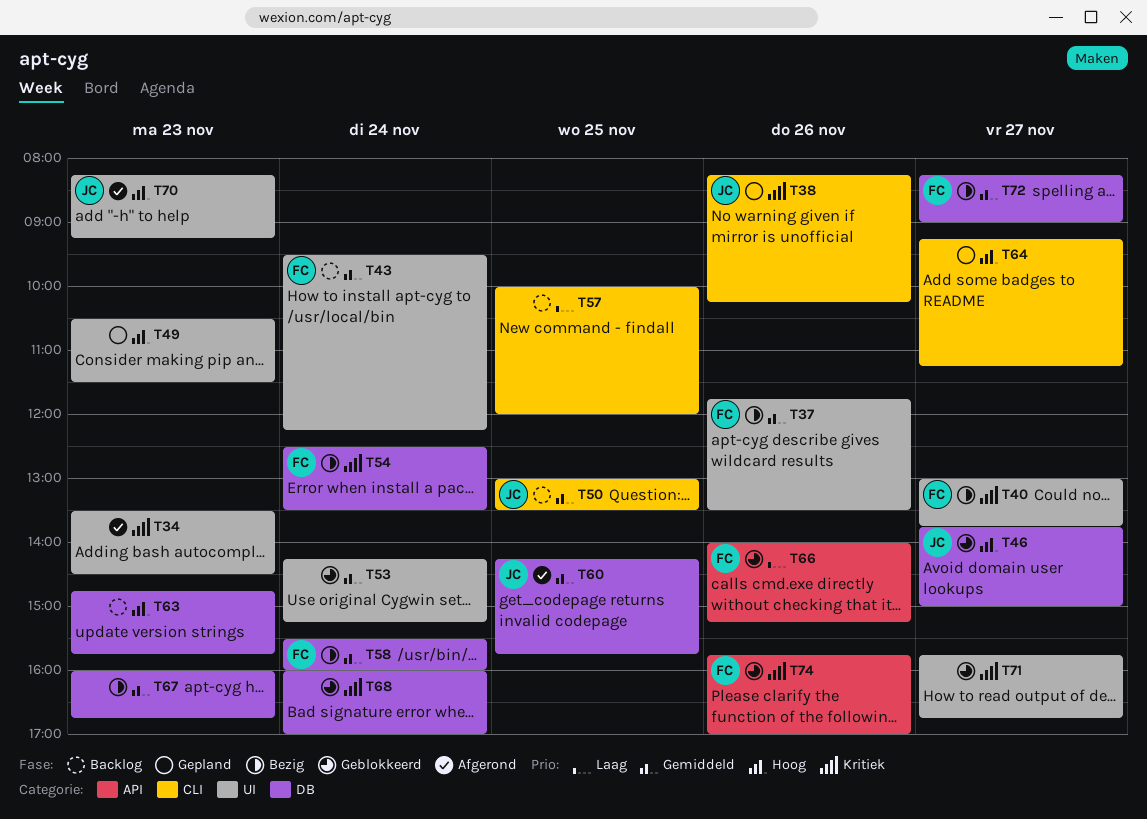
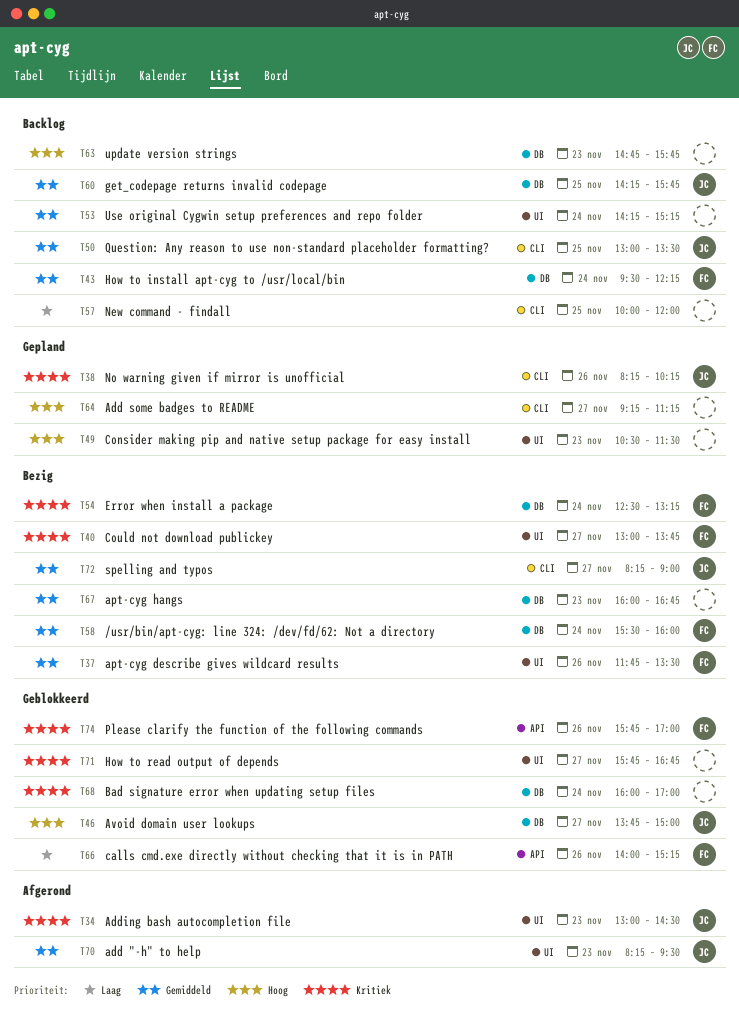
T34, owner: none -> JC
T34, begins: 13:30 -> 13:00
T43, label: UI -> DB
T53, status: Geblokkeerd -> Backlog
T54, ends: 13:30 -> 13:15
T60, status: Afgerond -> Backlog
T70, priority: Hoog -> Gemiddeld
T70, ends: 09:15 -> 09:30
T72, owner: FC -> JC
T72, label: DB -> CLI

